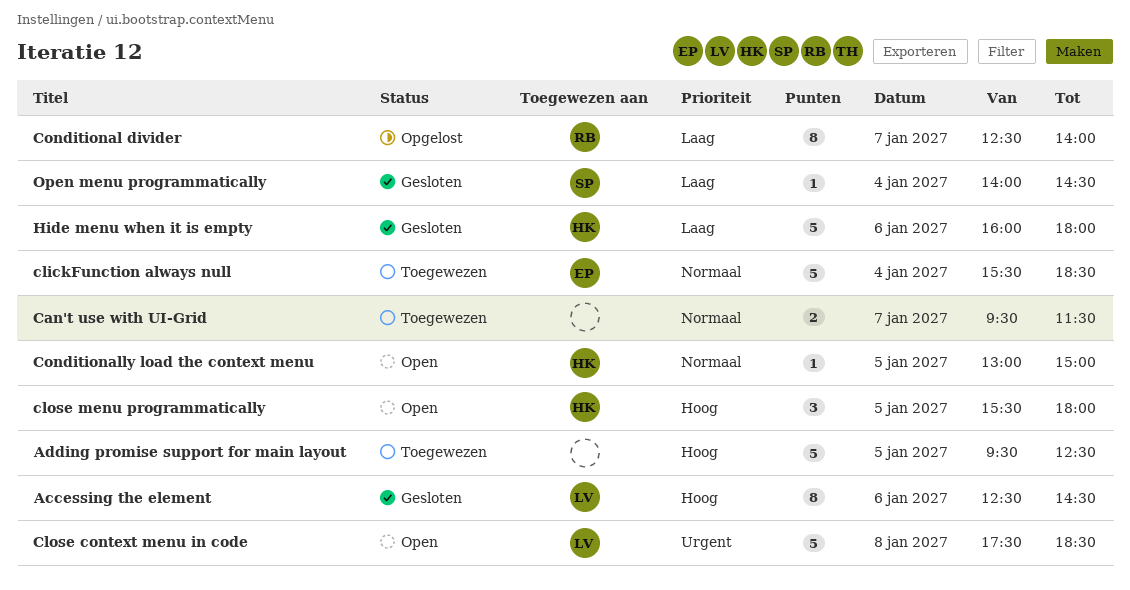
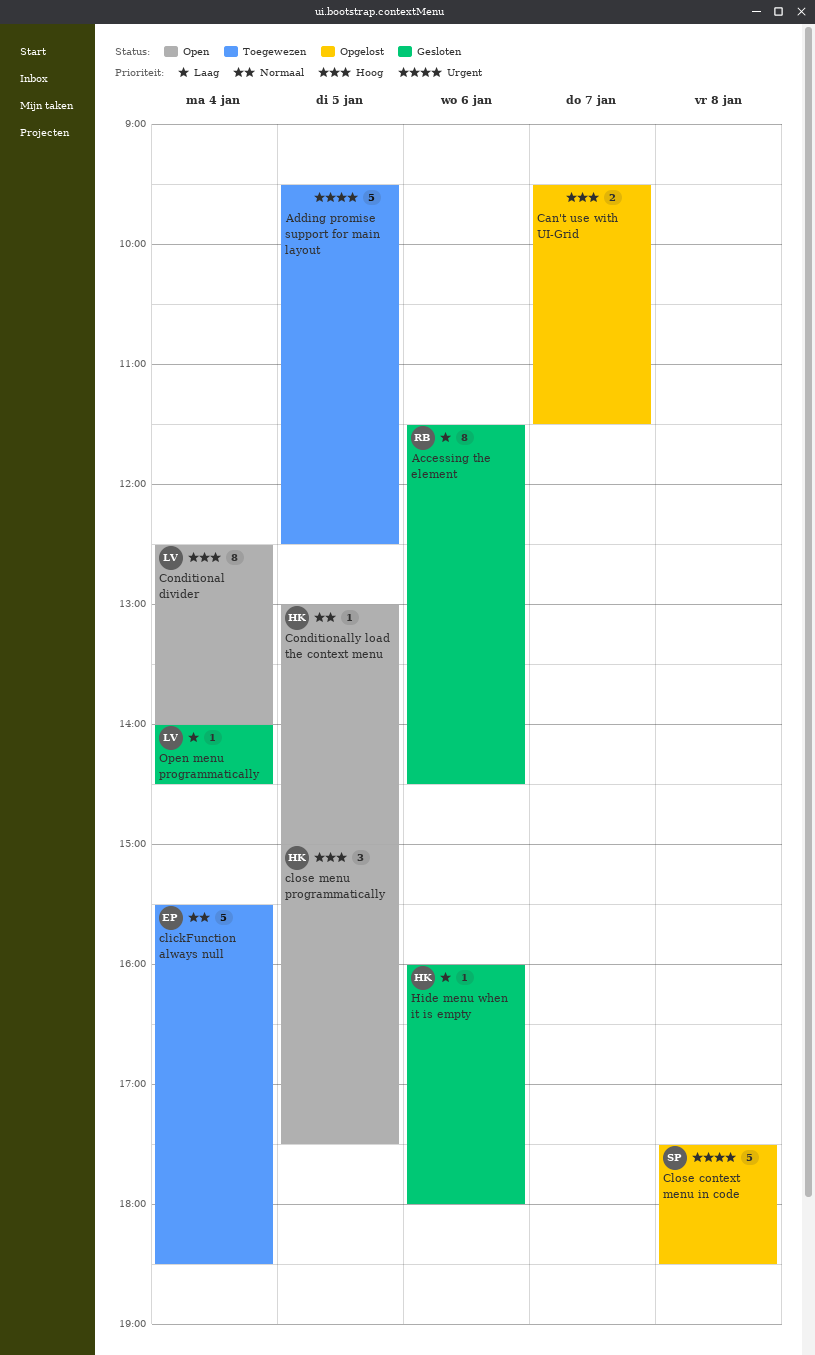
Accessing the element, owner: LV -> RB
Accessing the element, priority: Hoog -> Laag
Accessing the element, begins: 12:30 -> 11:30
Adding promise support for main layout, priority: Hoog -> Urgent
Can't use with UI-Grid, status: Toegewezen -> Opgelost
Can't use with UI-Grid, priority: Normaal -> Hoog
Close context menu in code, status: Open -> Opgelost
Close context menu in code, owner: LV -> SP
close menu programmatically, begins: 15:30 -> 15:00
close menu programmatically, ends: 18:00 -> 17:30
Conditional divider, status: Opgelost -> Open
Conditional divider, owner: RB -> LV
Conditional divider, priority: Laag -> Hoog
Conditional divider, day: Jan 7 -> Jan 4
Hide menu when it is empty, estimate: 5 -> 1
Open menu programmatically, owner: SP -> LV

